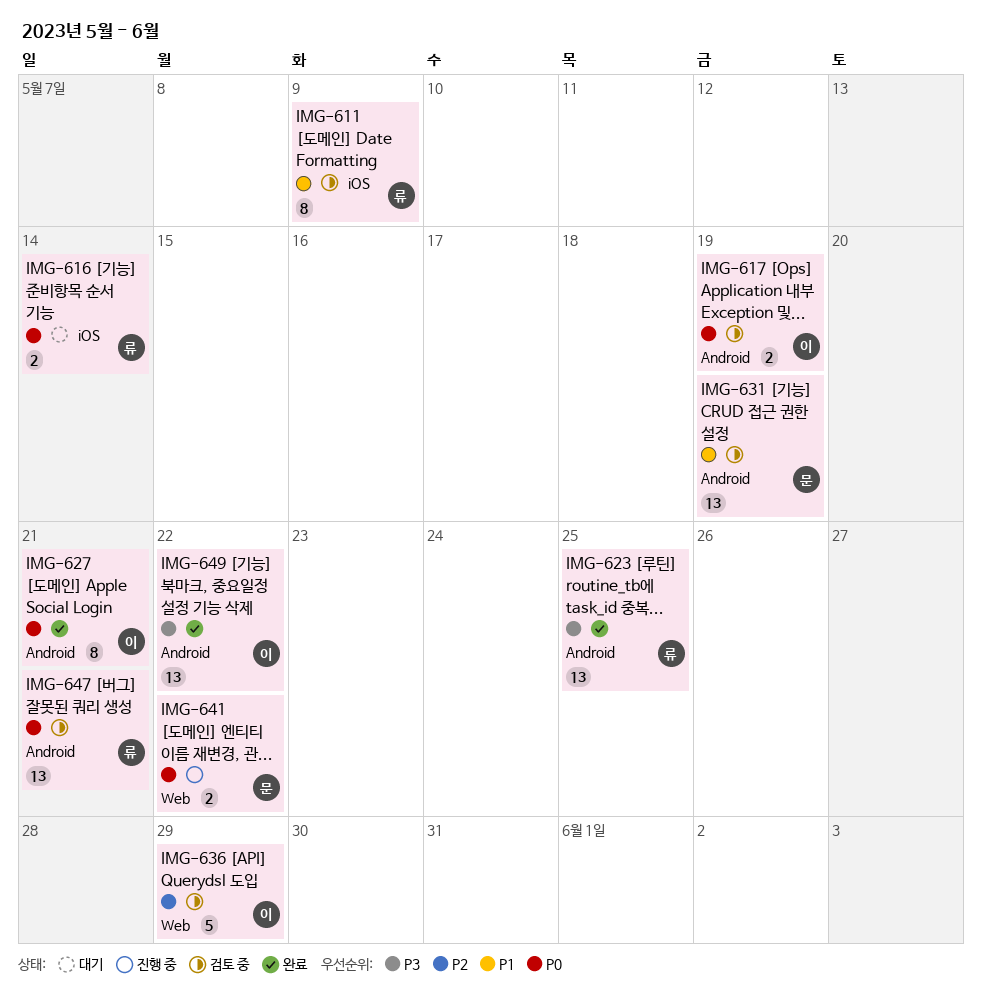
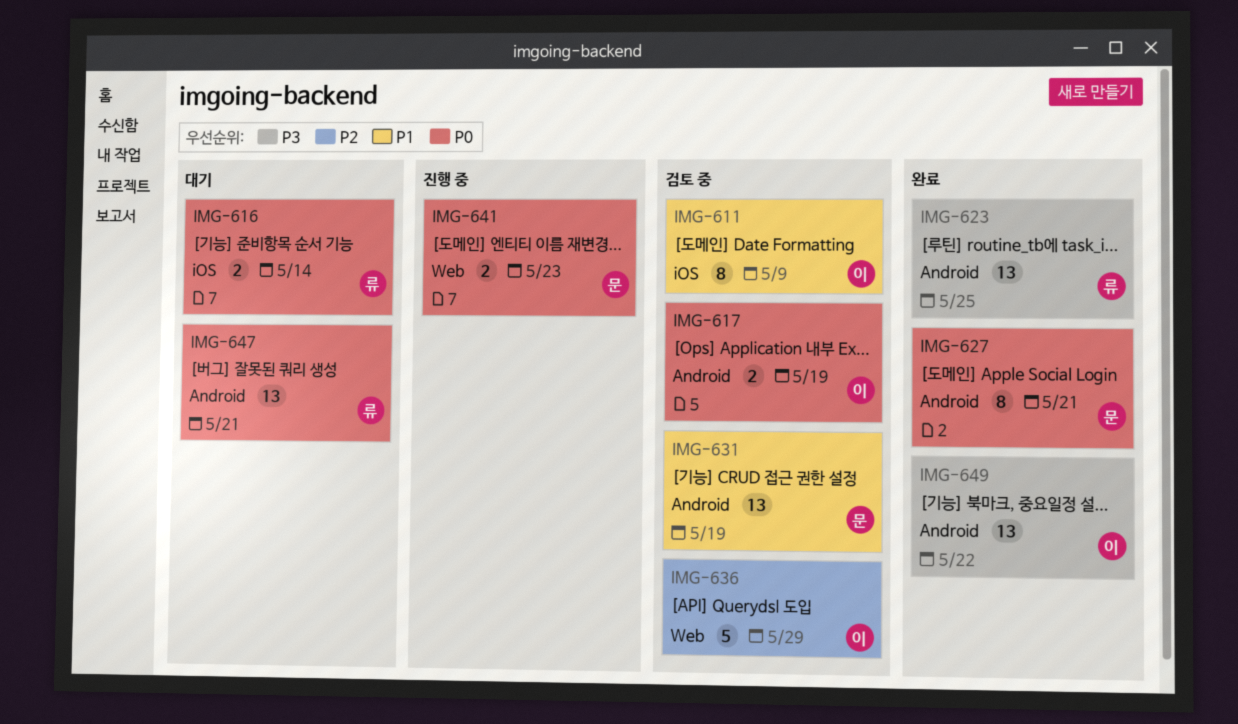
IMG-611, owner: 류 -> 이
IMG-627, owner: 이 -> 문
IMG-641, due: May 22 -> May 23
IMG-647, status: 검토 중 -> 대기

